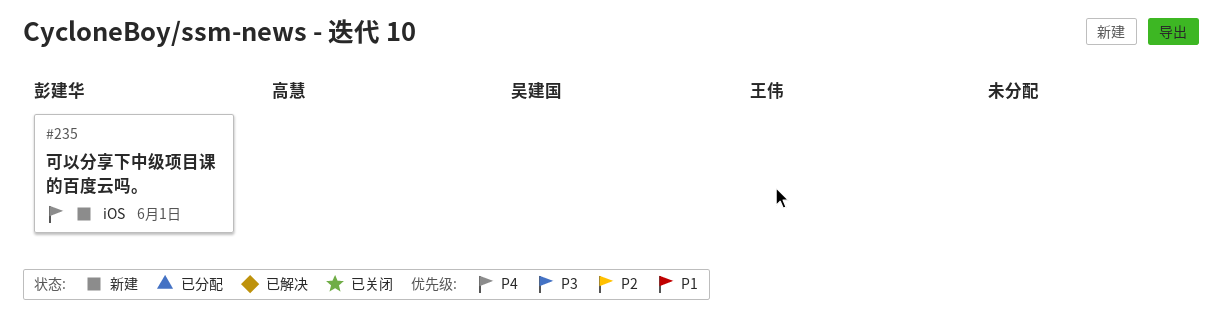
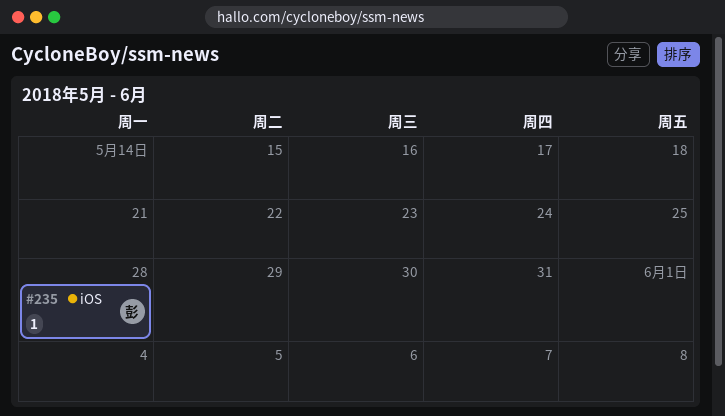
#235, due: Jun 1 -> May 28

